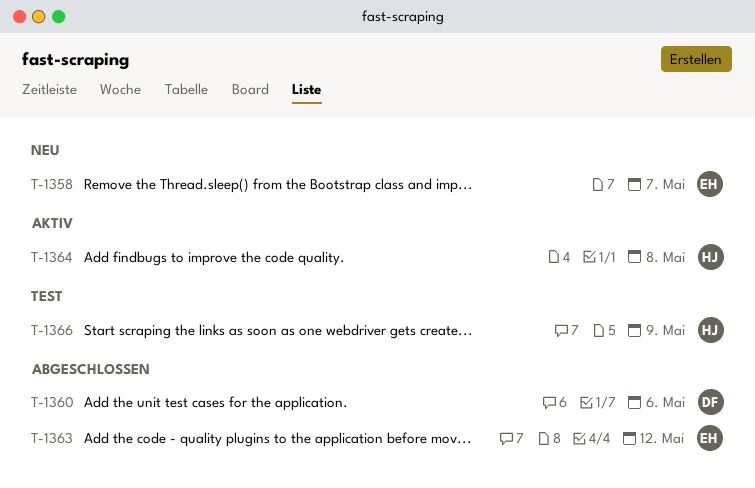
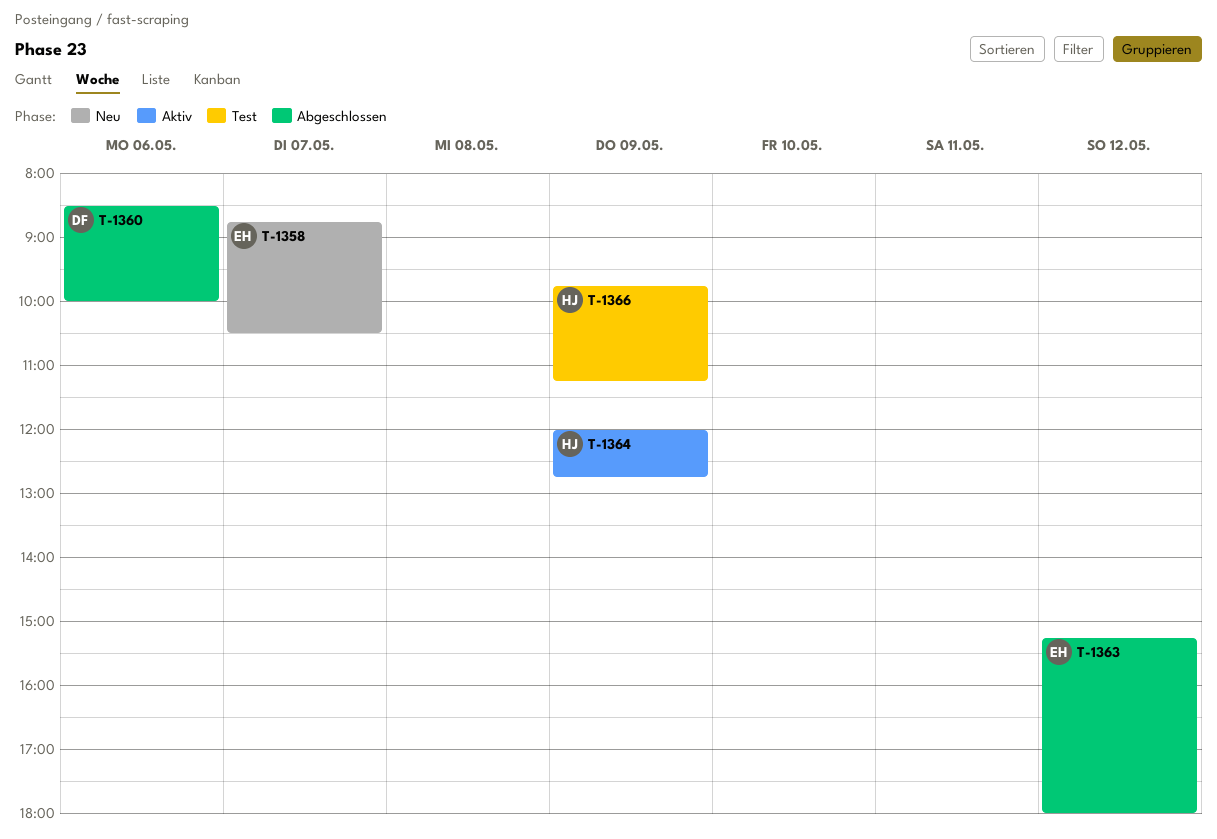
T-1364, day: May 8 -> May 9

